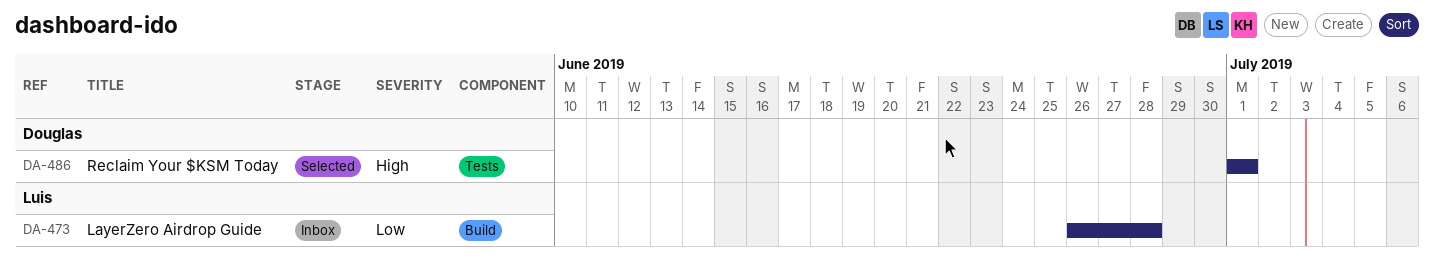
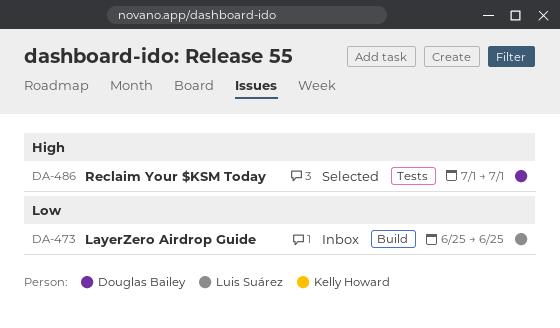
DA-473, start: Jun 26 -> Jun 25
DA-473, due: Jun 28 -> Jun 25

